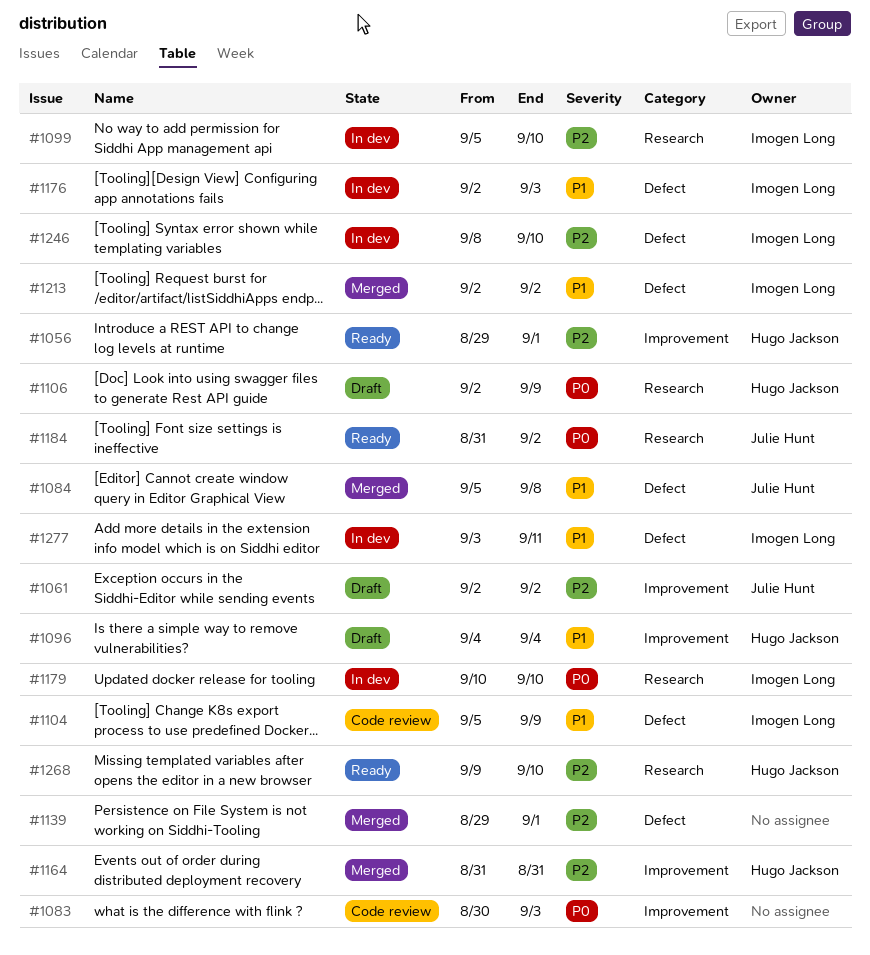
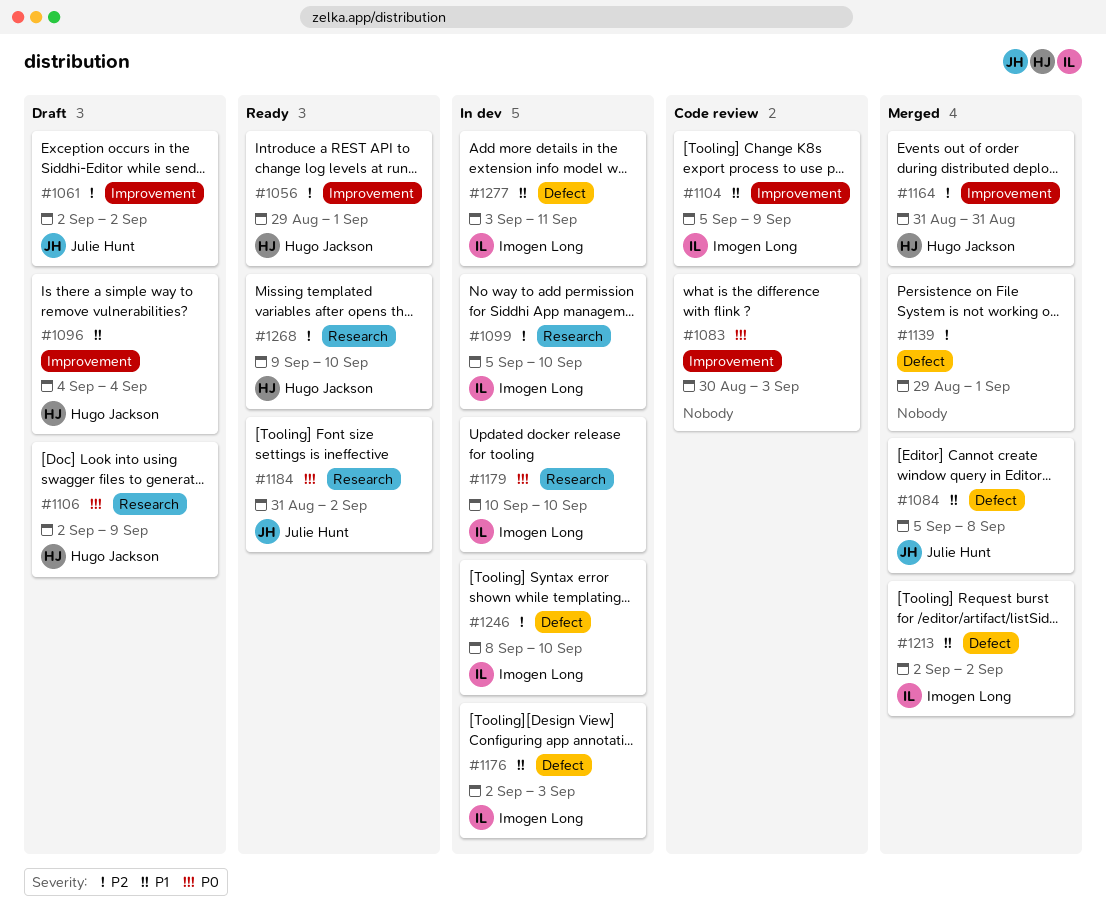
#1104, label: Defect -> Improvement

